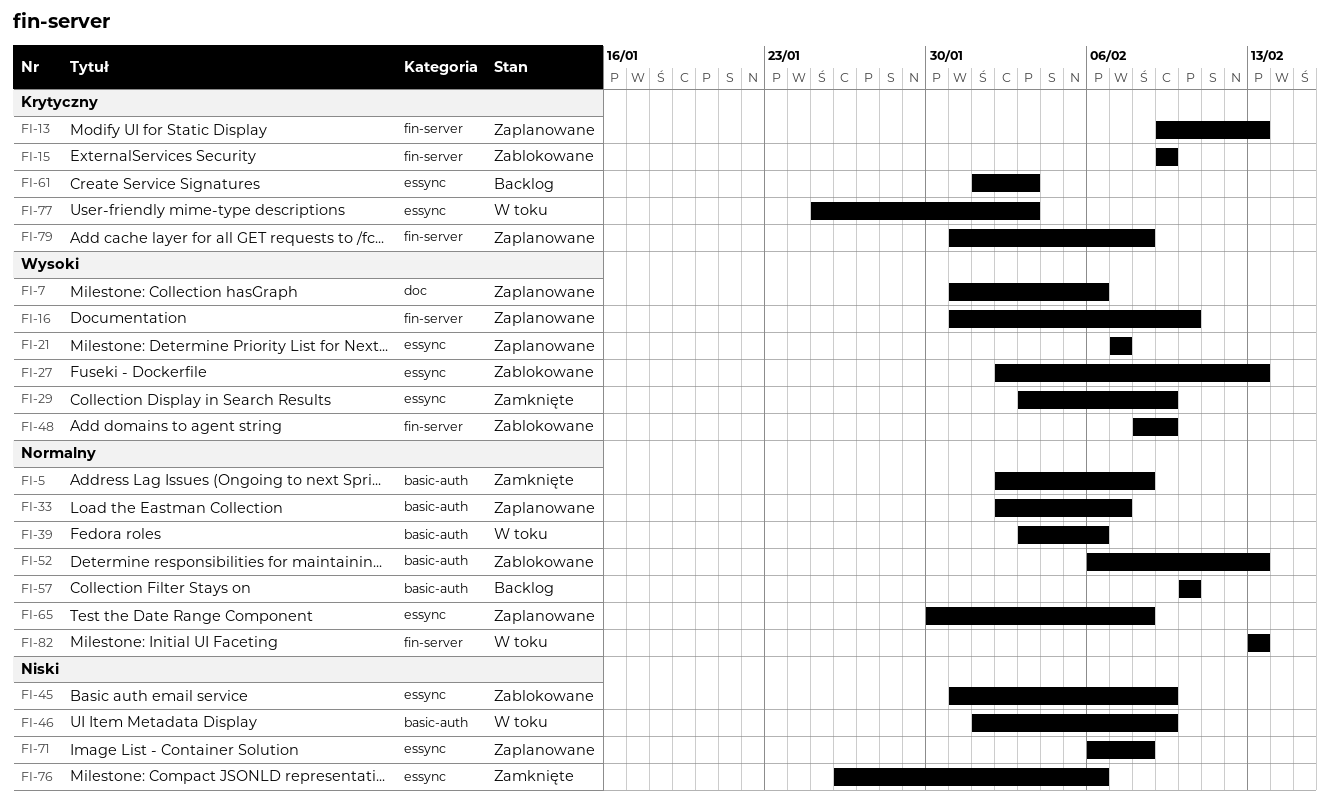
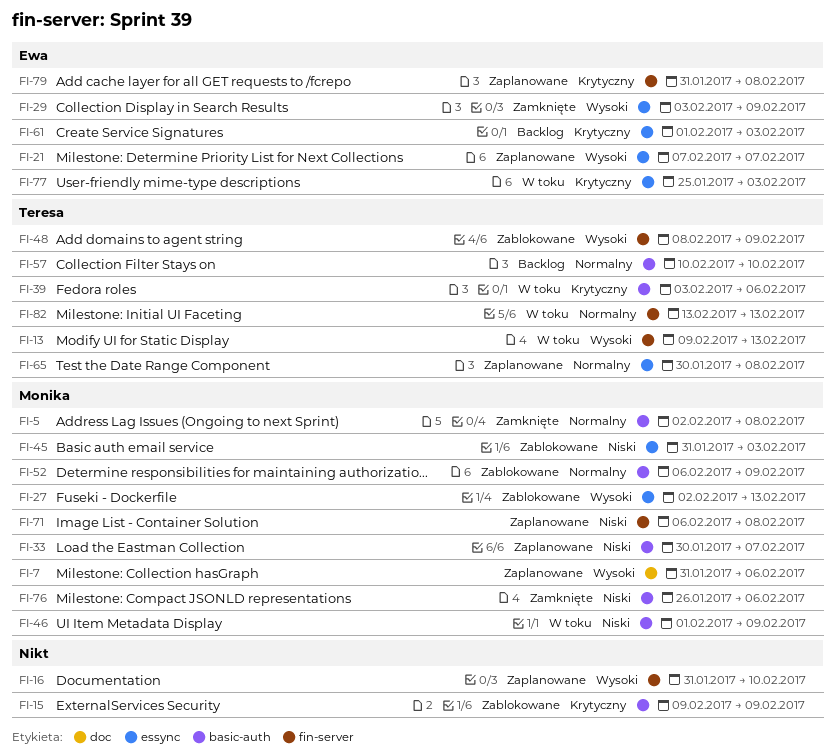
FI-13, status: Zaplanowane -> W toku
FI-13, priority: Krytyczny -> Wysoki
FI-15, label: fin-server -> basic-auth
FI-33, priority: Normalny -> Niski
FI-33, start: Feb 2 -> Jan 30
FI-39, priority: Normalny -> Krytyczny
FI-45, due: Feb 9 -> Feb 3
FI-52, due: Feb 13 -> Feb 9
FI-71, label: essync -> fin-server
FI-76, label: essync -> basic-auth

